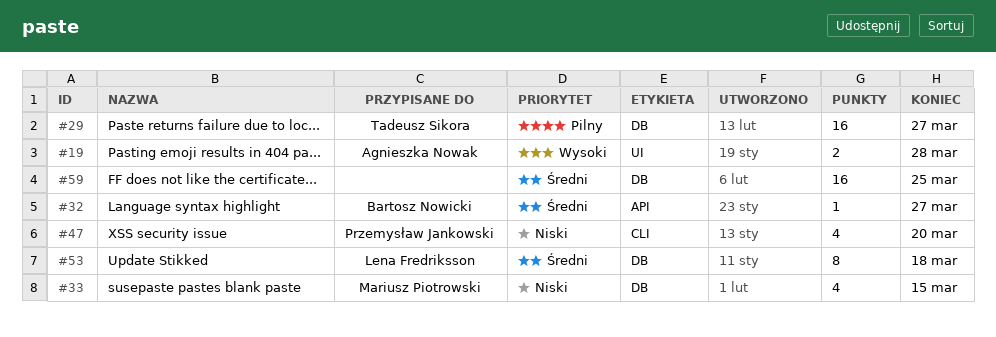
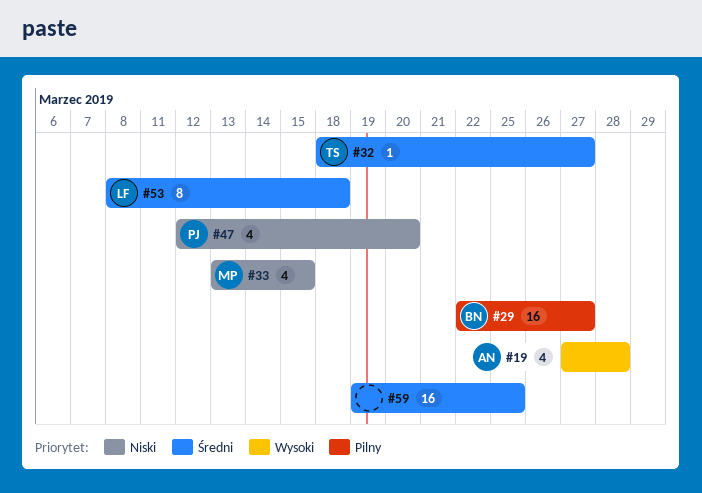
#19, estimate: 2 -> 4
#29, owner: Tadeusz Sikora -> Bartosz Nowicki
#32, owner: Bartosz Nowicki -> Tadeusz Sikora

